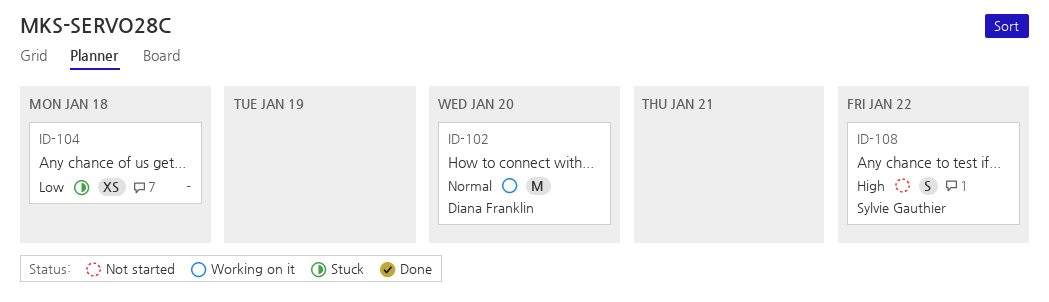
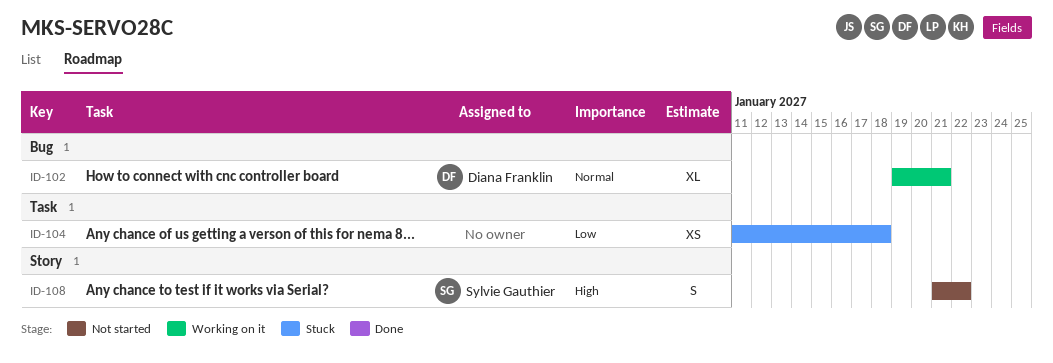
ID-102, estimate: M -> XL
ID-102, due: Jan 20 -> Jan 21

